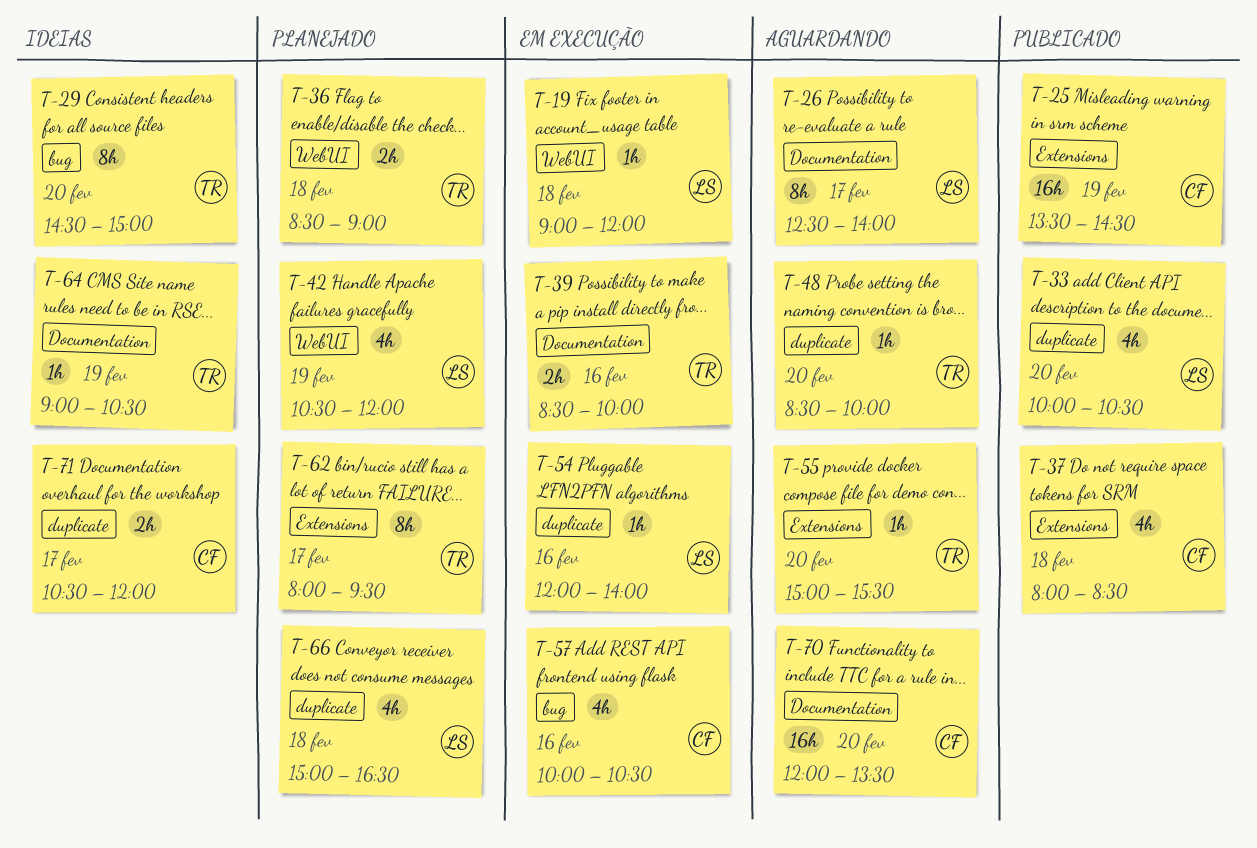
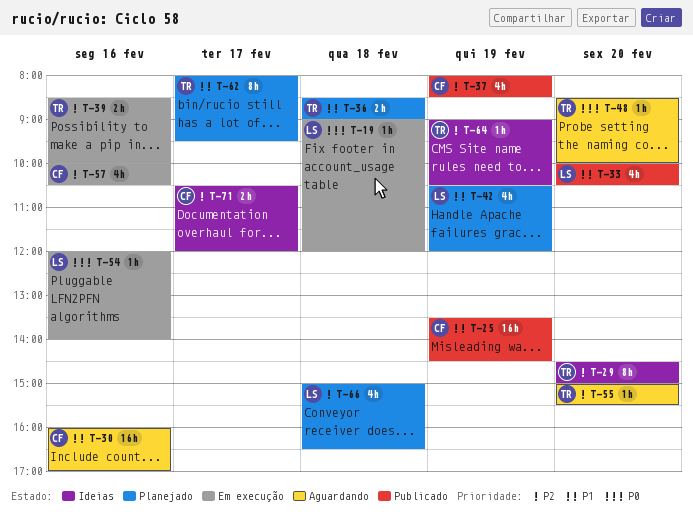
T-26: present -> none
T-30: none -> present
T-37, day: Feb 18 -> Feb 19
T-70: present -> none

